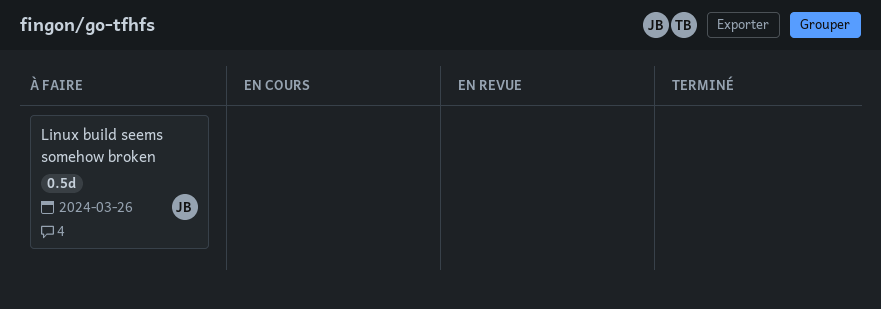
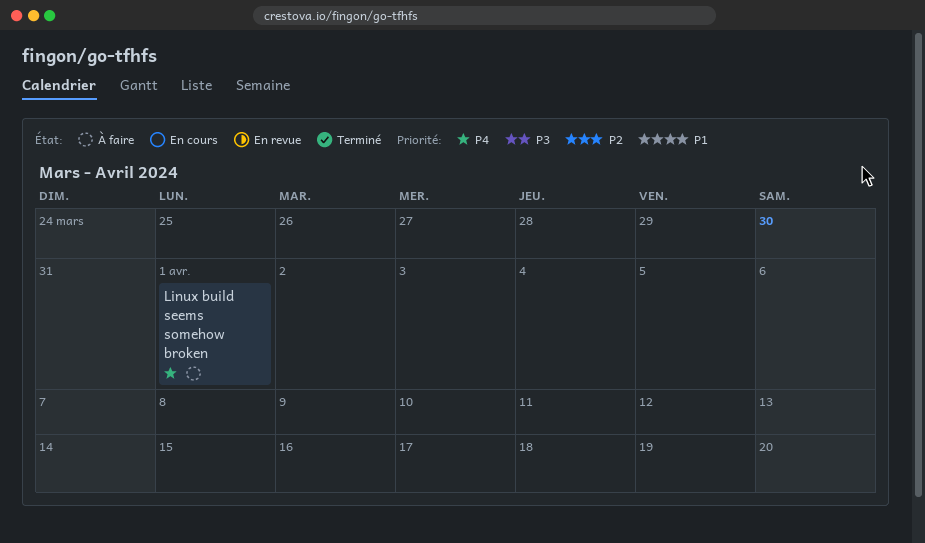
Linux build seems somehow broken, due: Mar 26 -> Apr 1

